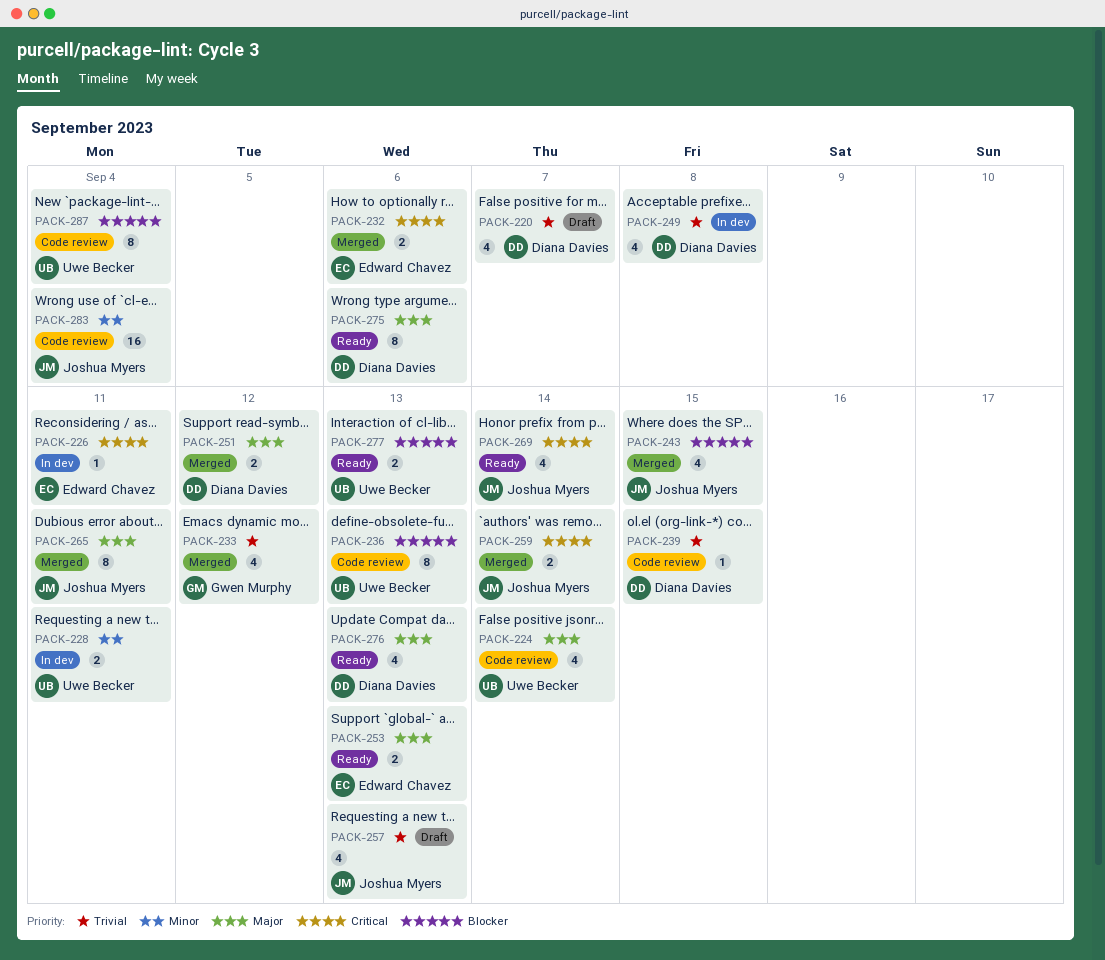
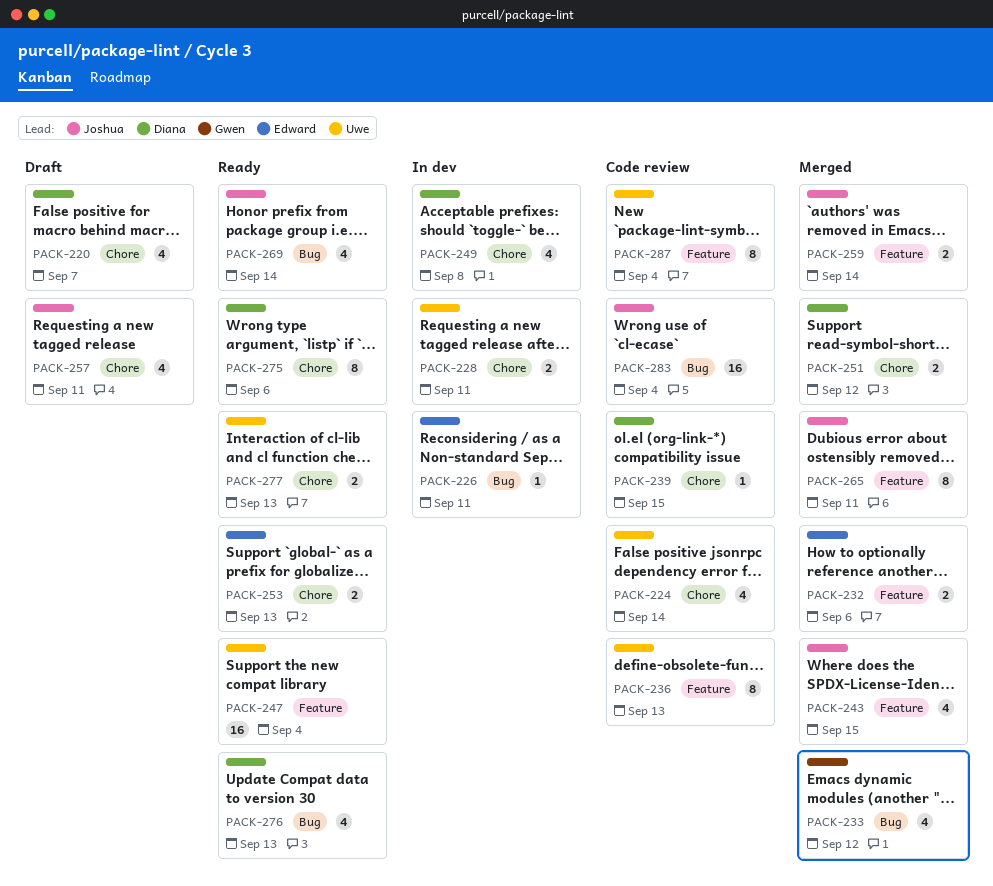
PACK-247: none -> present
PACK-257, due: Sep 13 -> Sep 11

